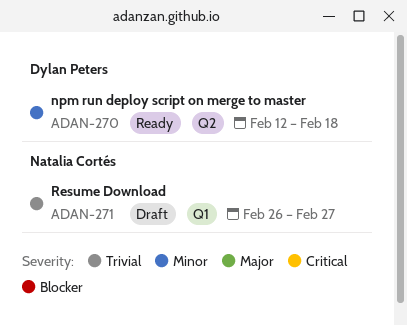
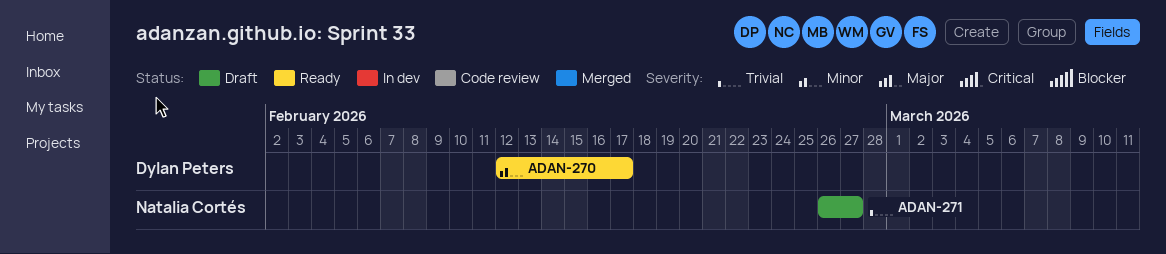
ADAN-270, due: Feb 18 -> Feb 17

